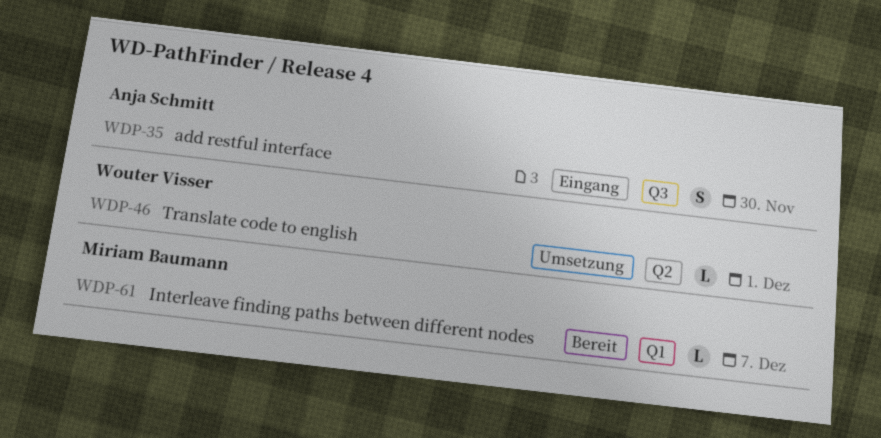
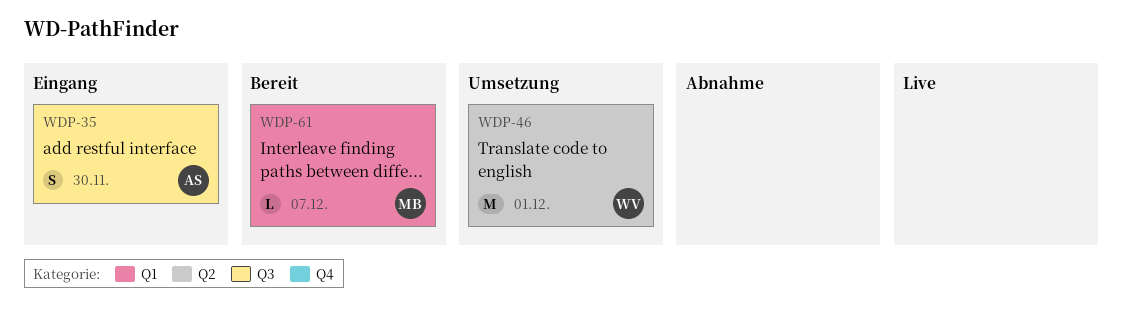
WDP-46, estimate: L -> M

